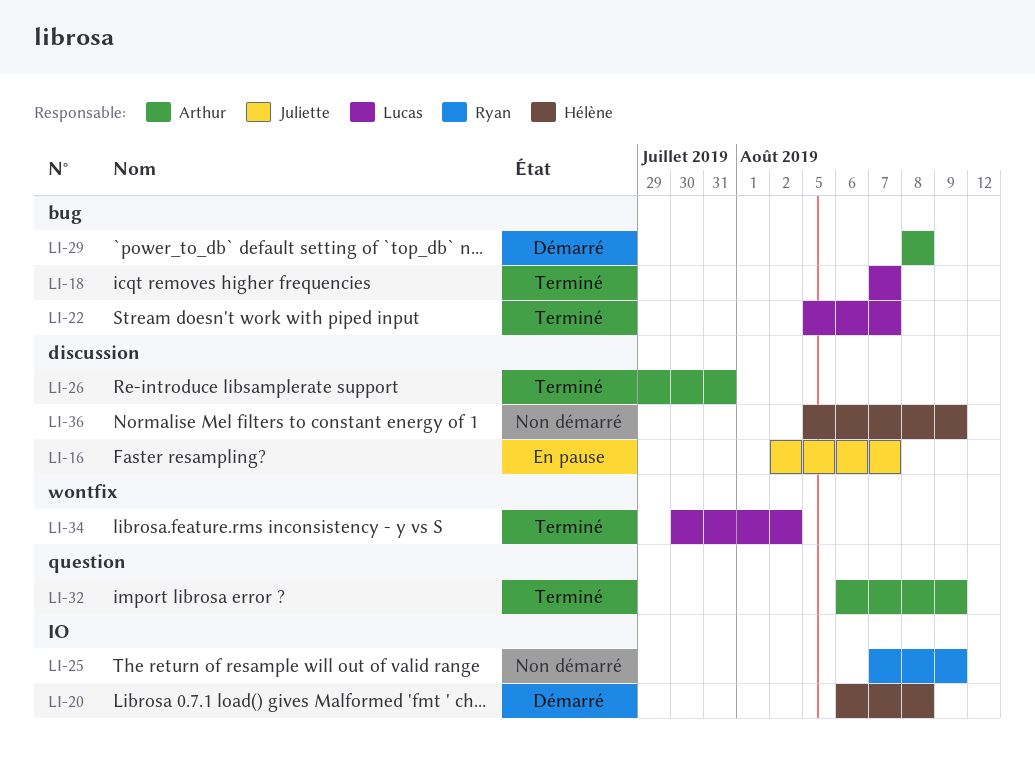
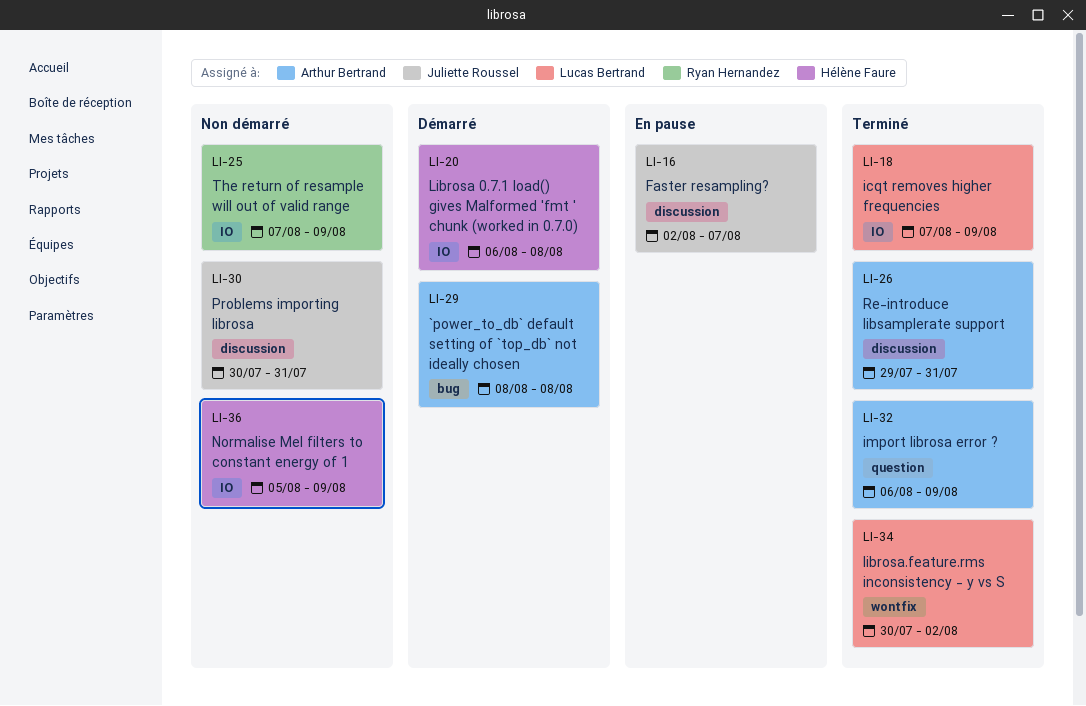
LI-18, label: bug -> IO
LI-18, due: Aug 7 -> Aug 9
LI-22: present -> none
LI-30: none -> present
LI-36, label: discussion -> IO

